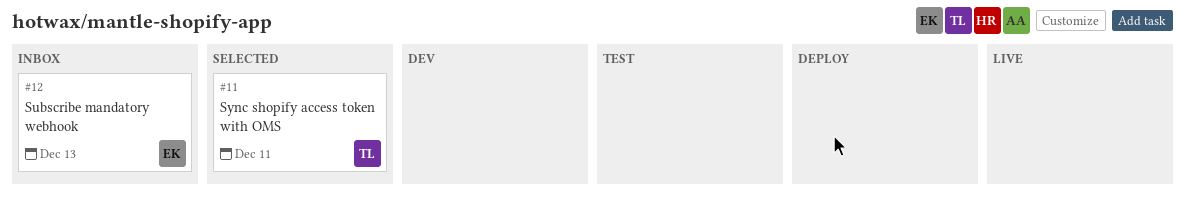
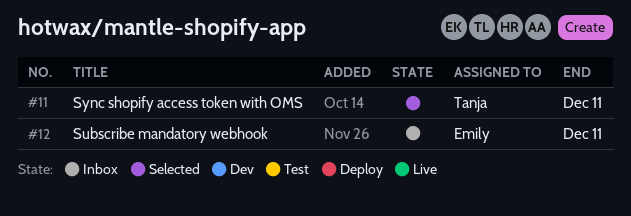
#12, due: Dec 13 -> Dec 11

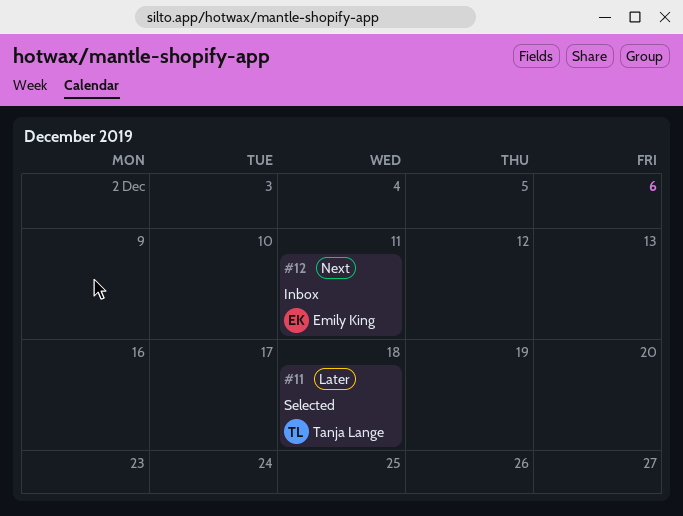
#11, due: Dec 11 -> Dec 18

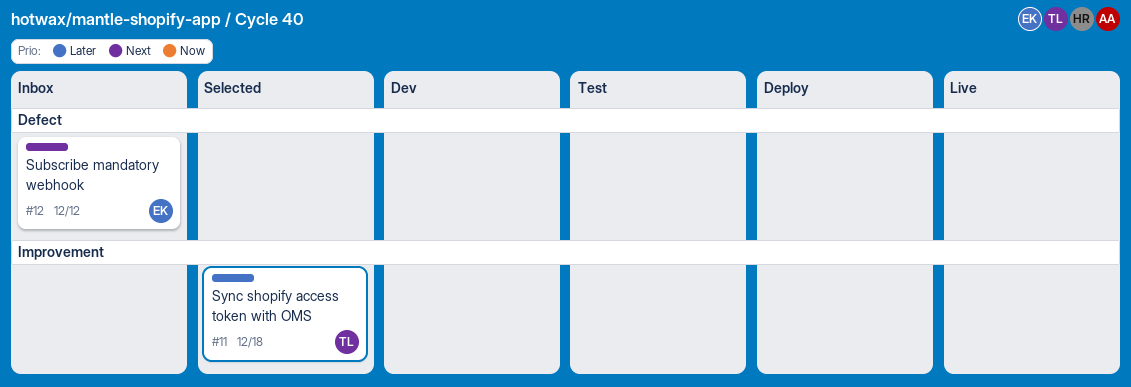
#12, due: Dec 11 -> Dec 12

